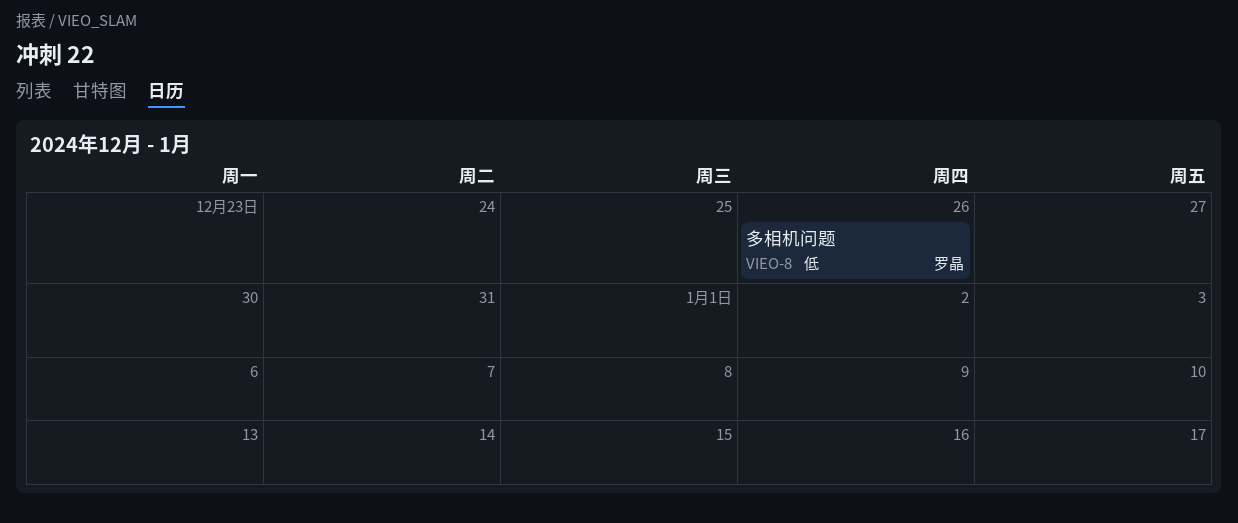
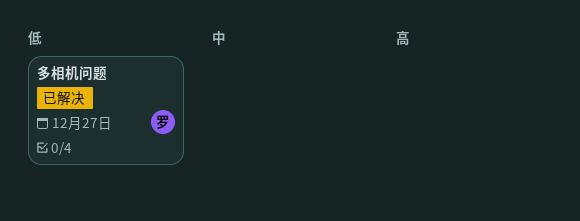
多相机问题, due: Dec 26 -> Dec 27

